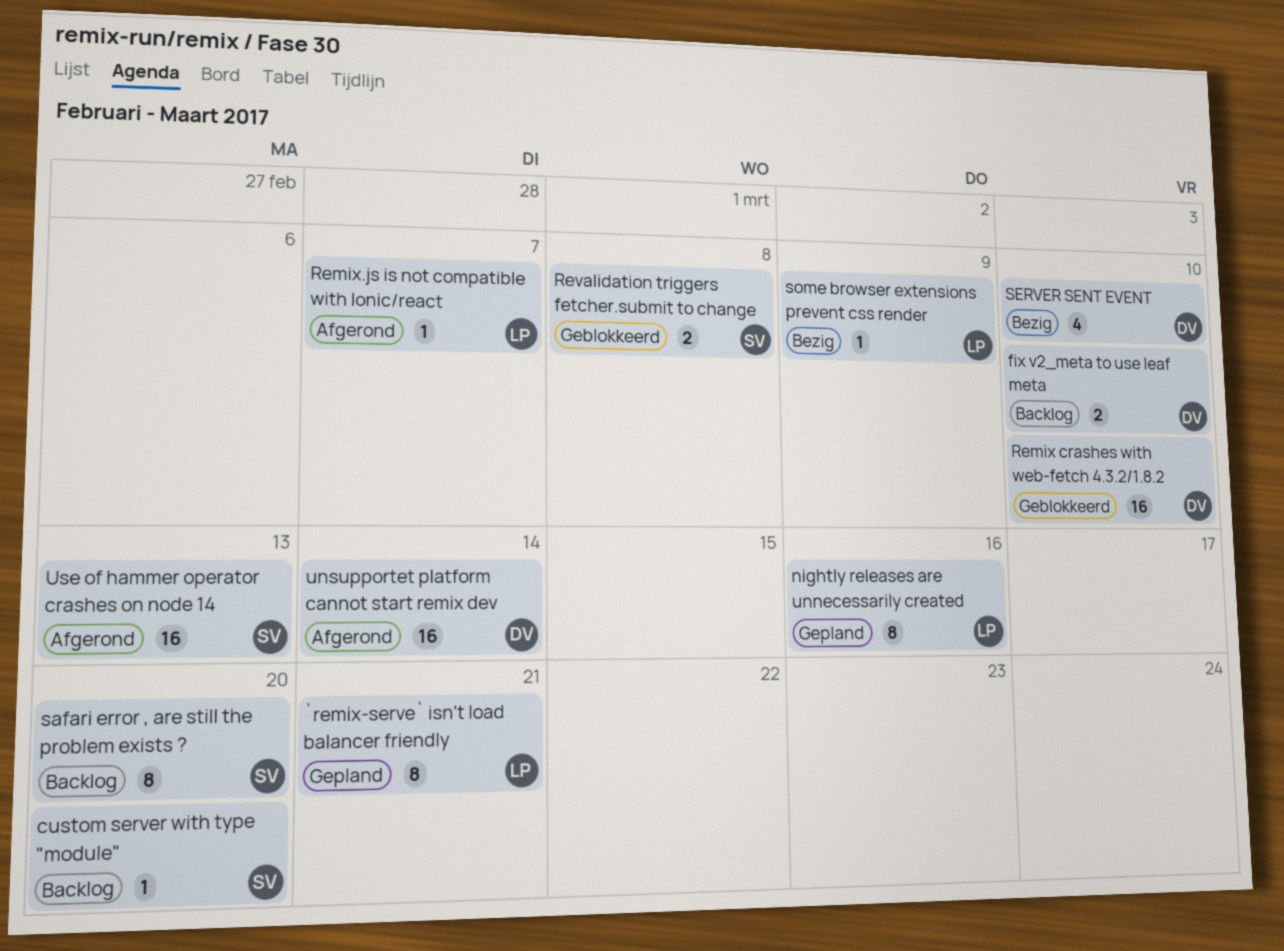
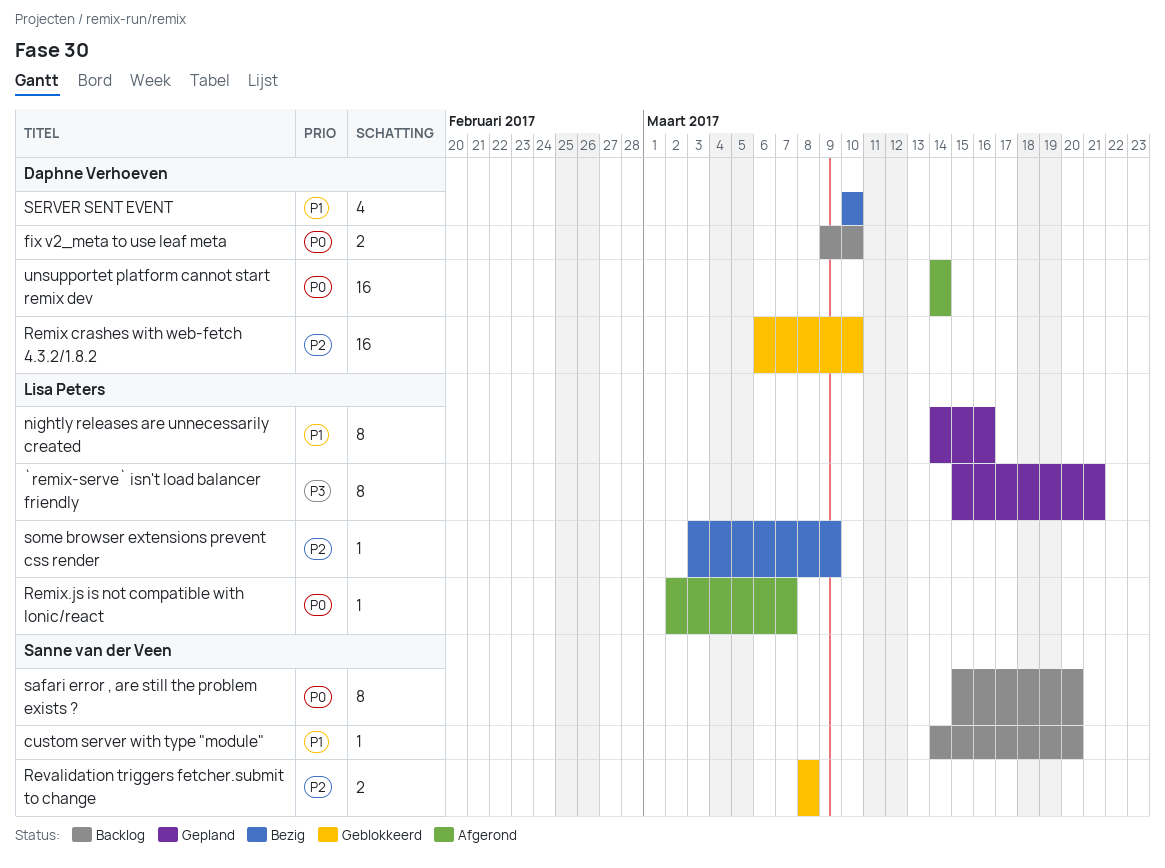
Use of hammer operator crashes on node 14: present -> none

